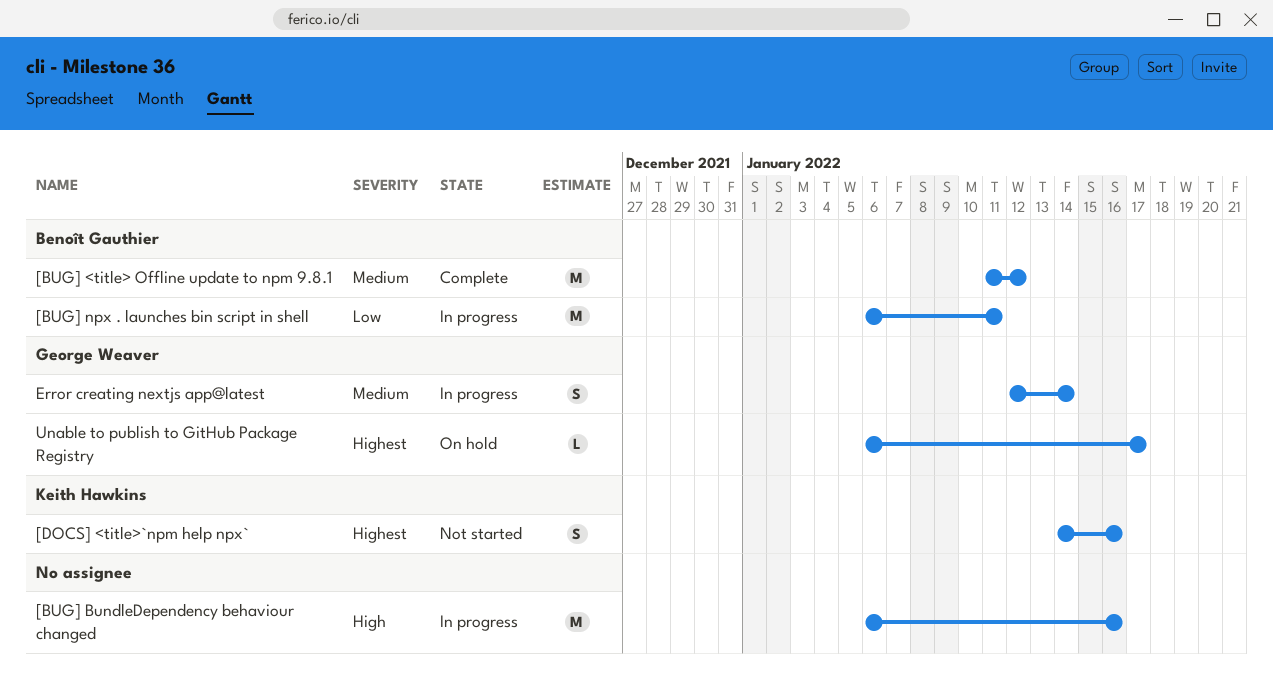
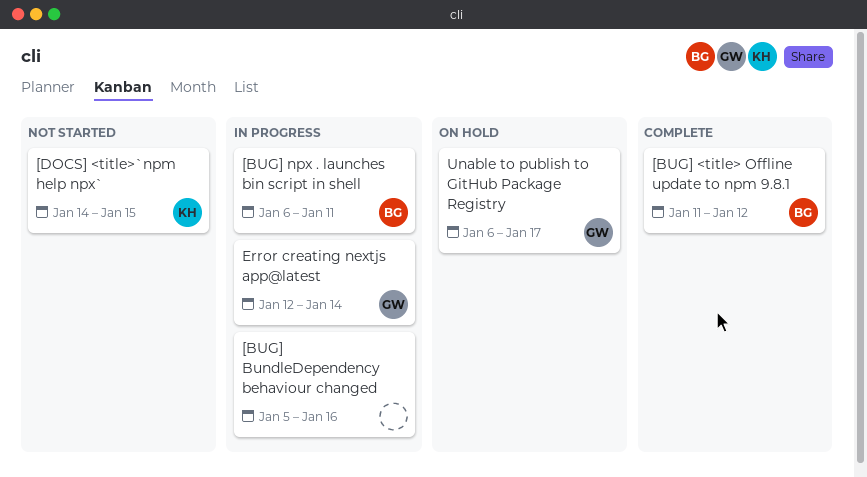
[BUG] BundleDependency behaviour changed, start: Jan 6 -> Jan 5
[DOCS] <title>`npm help npx`, due: Jan 16 -> Jan 15

